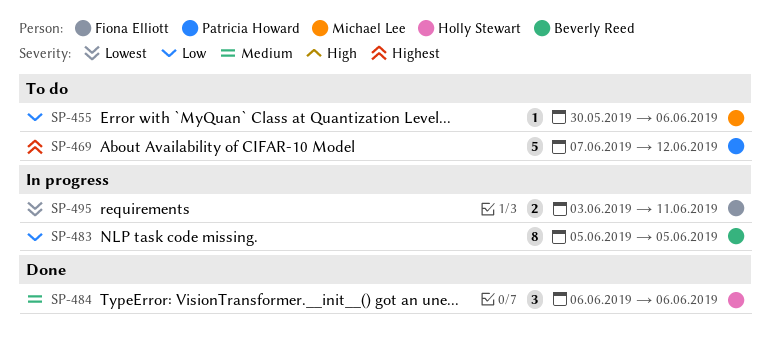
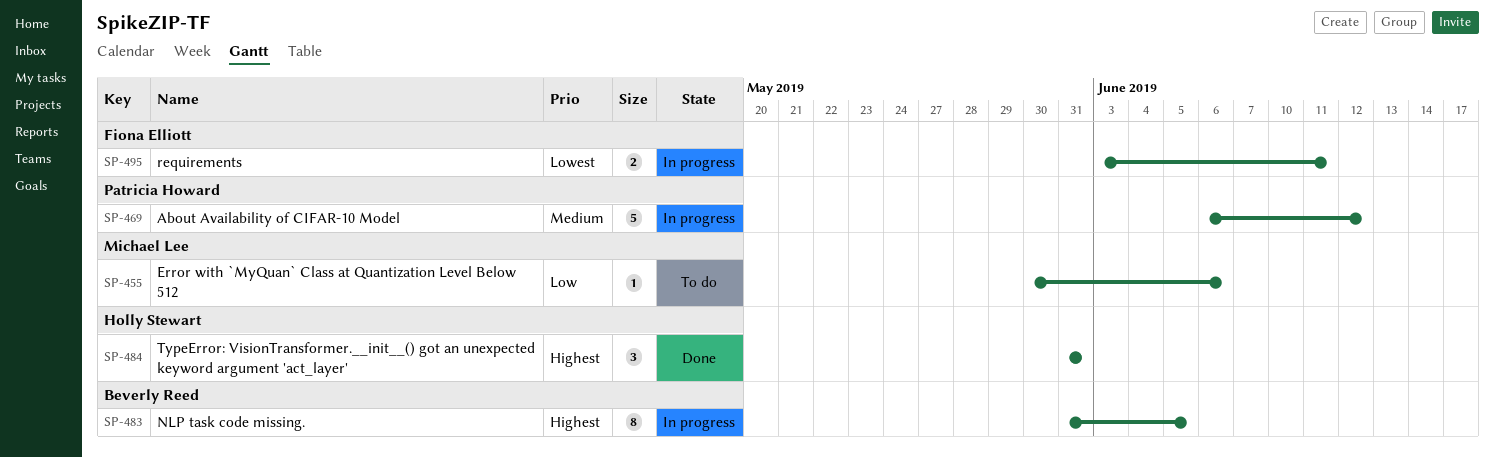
SP-469, status: To do -> In progress
SP-469, priority: Highest -> Medium
SP-469, start: Jun 7 -> Jun 6
SP-483, priority: Low -> Highest
SP-483, start: Jun 5 -> May 31
SP-484, priority: Medium -> Highest
SP-484, start: Jun 6 -> May 31
SP-484, due: Jun 6 -> May 31

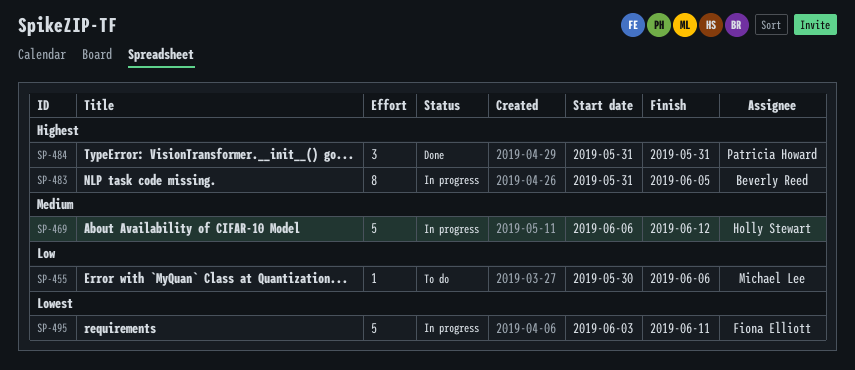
SP-469, owner: Patricia Howard -> Holly Stewart
SP-484, owner: Holly Stewart -> Patricia Howard
SP-495, estimate: 2 -> 5

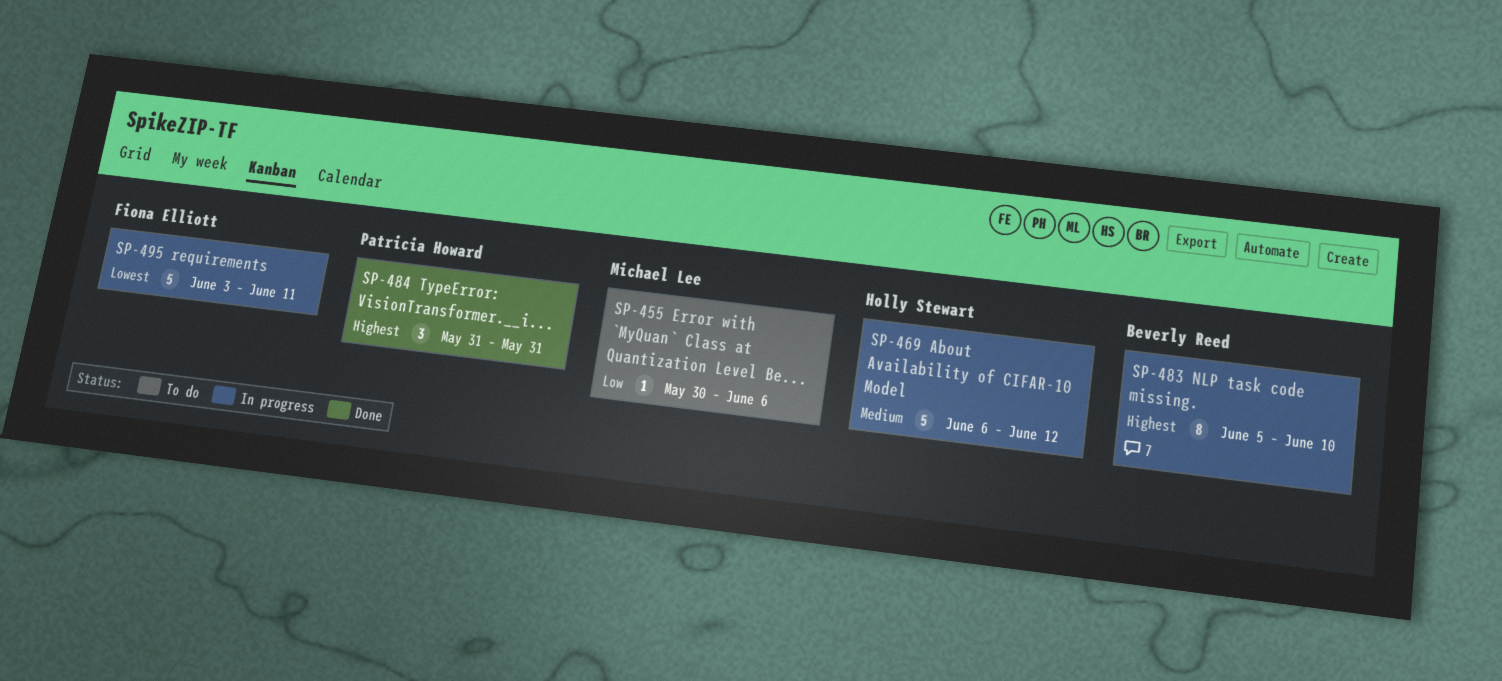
SP-483, start: May 31 -> Jun 5
SP-483, due: Jun 5 -> Jun 10

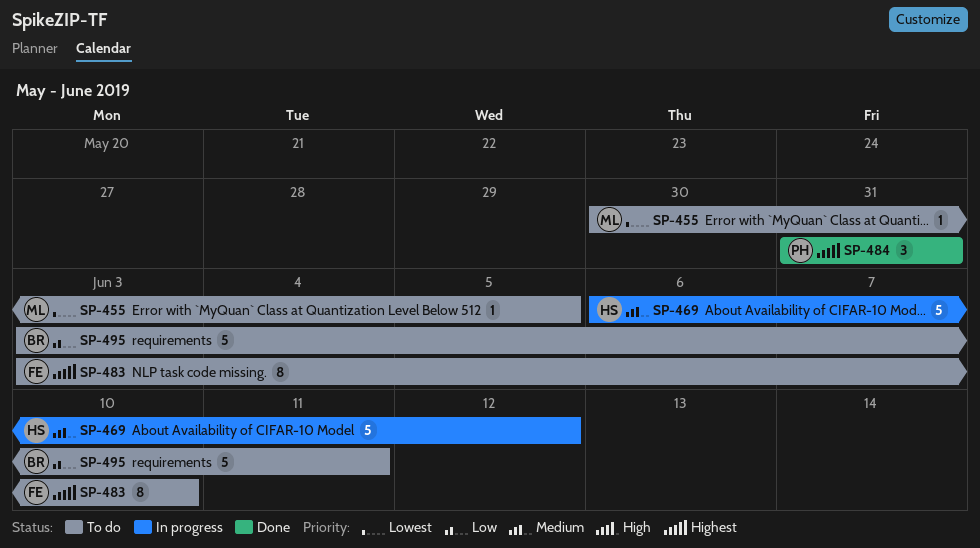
SP-455, priority: Low -> Lowest
SP-455, due: Jun 6 -> Jun 5
SP-483, status: In progress -> To do
SP-483, owner: Beverly Reed -> Fiona Elliott
SP-483, start: Jun 5 -> Jun 3
SP-495, status: In progress -> To do
SP-495, owner: Fiona Elliott -> Beverly Reed
SP-495, priority: Lowest -> Low

